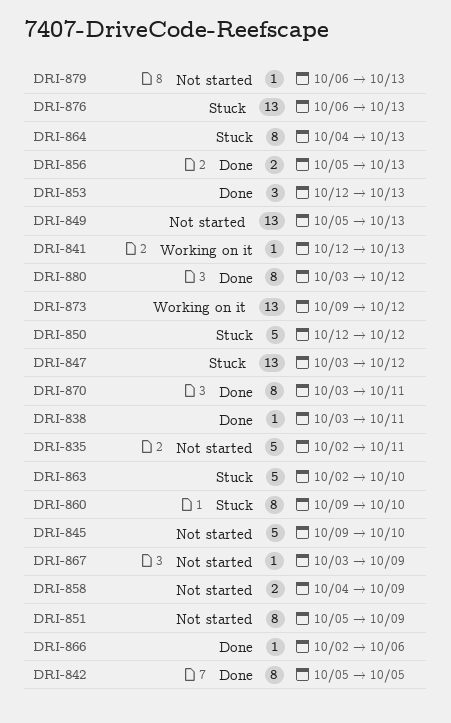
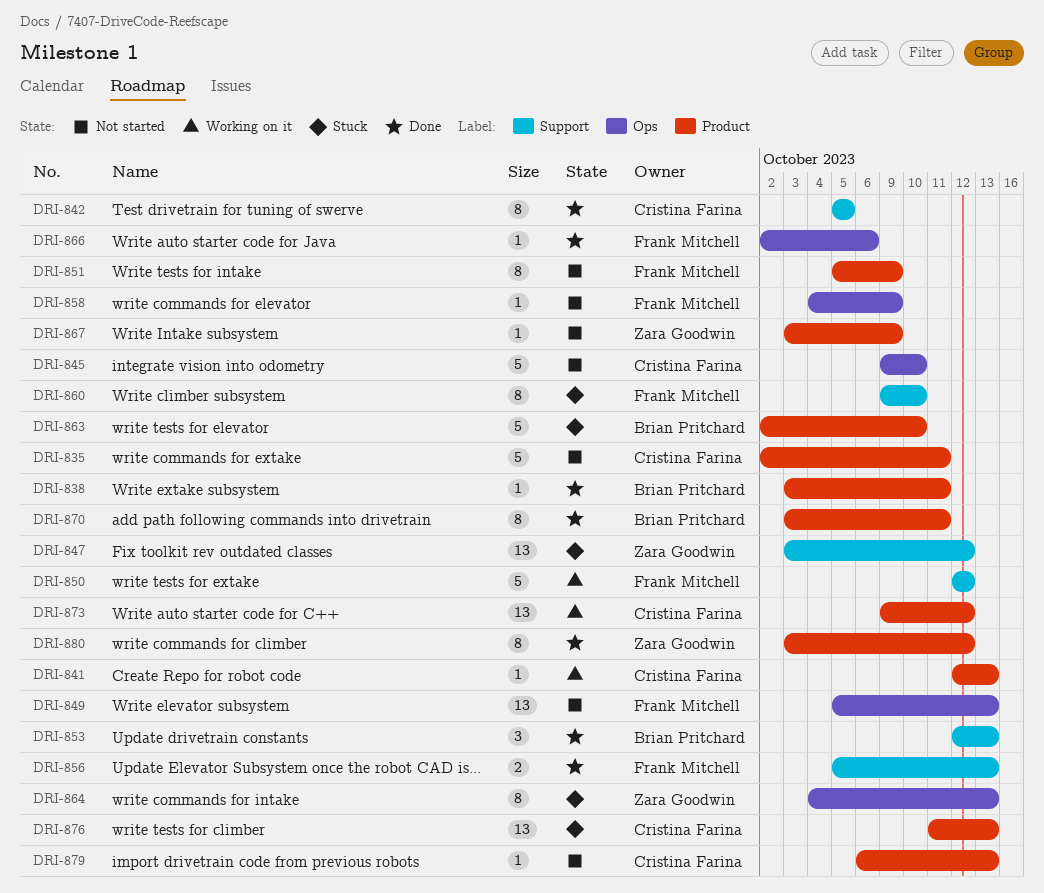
DRI-850, status: Stuck -> Working on it
DRI-858, estimate: 2 -> 1
DRI-876, start: Oct 6 -> Oct 11

